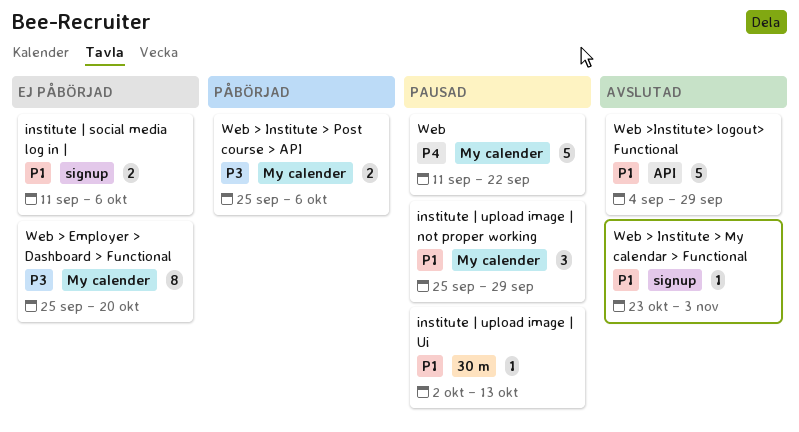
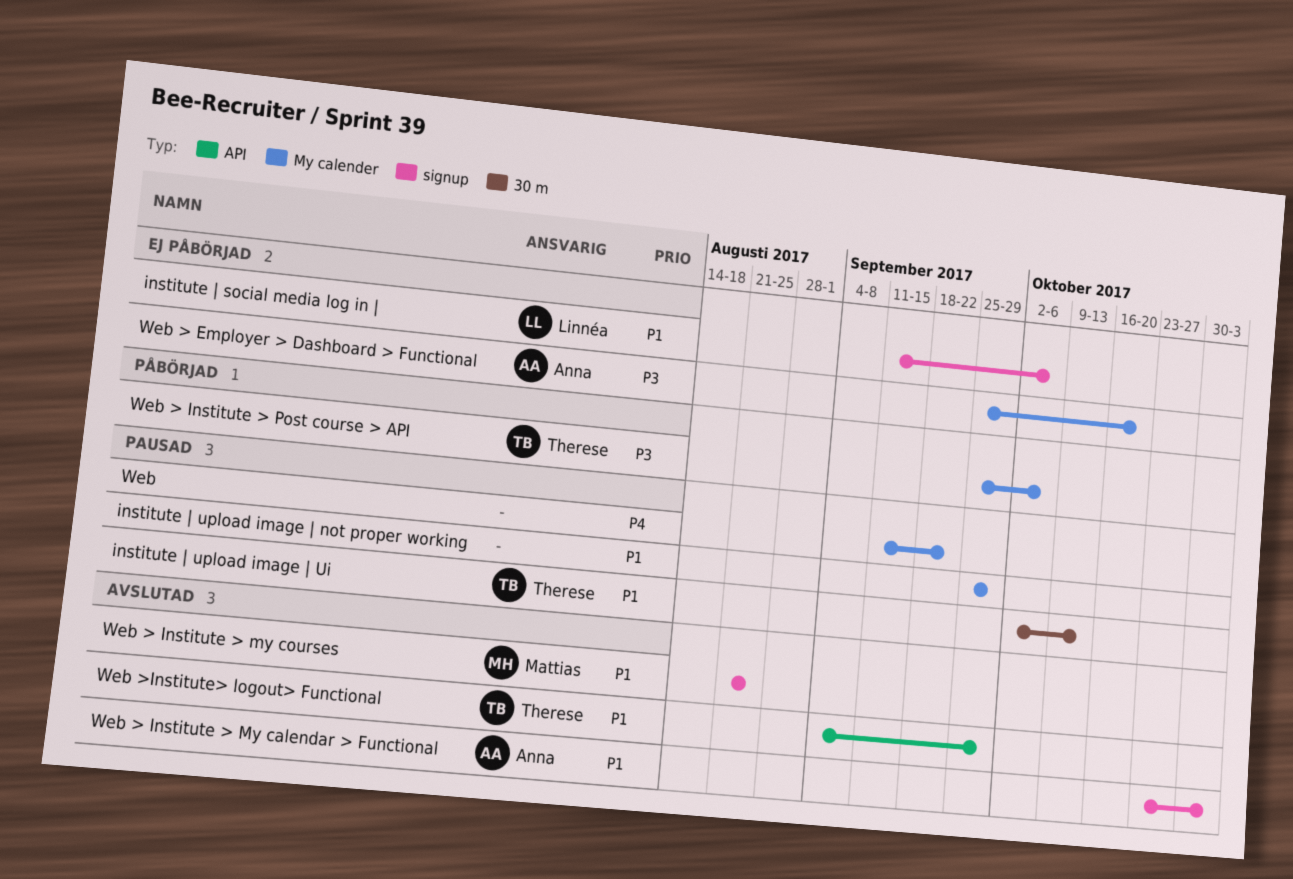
Web > Institute > my courses: none -> present

